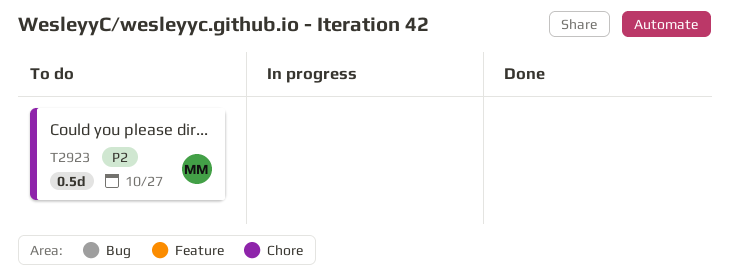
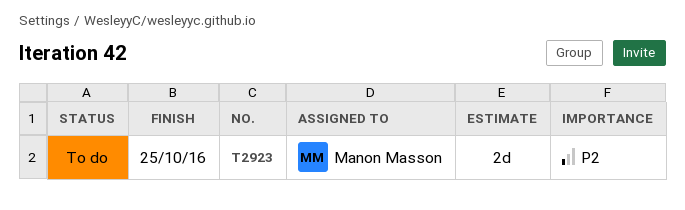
T2923, estimate: 0.5d -> 2d
T2923, due: Oct 27 -> Oct 25

